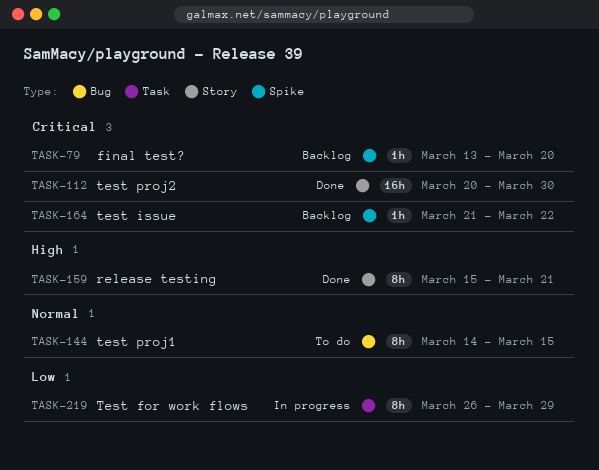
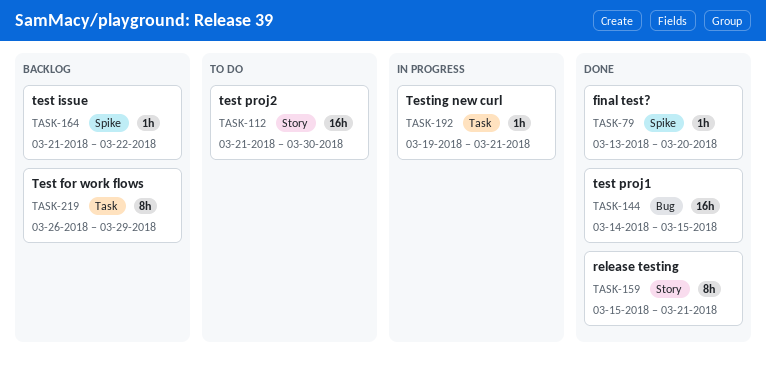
TASK-79, status: Backlog -> Done
TASK-112, status: Done -> To do
TASK-112, start: Mar 20 -> Mar 21
TASK-144, status: To do -> Done
TASK-144, estimate: 8h -> 16h
TASK-192: none -> present
TASK-219, status: In progress -> Backlog

